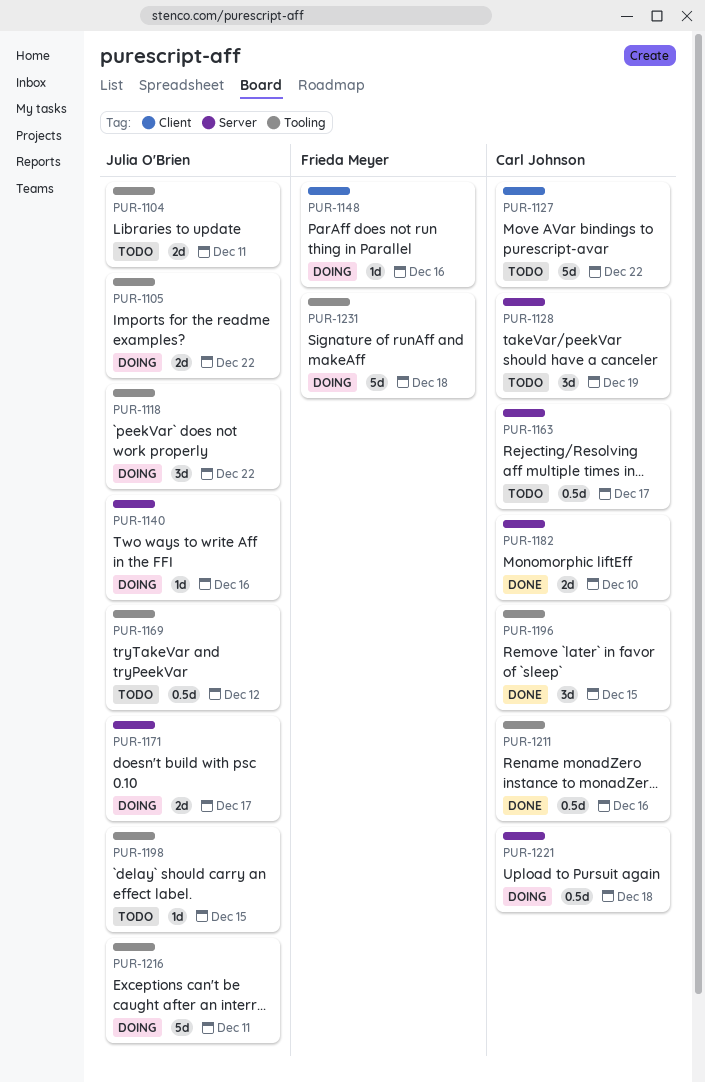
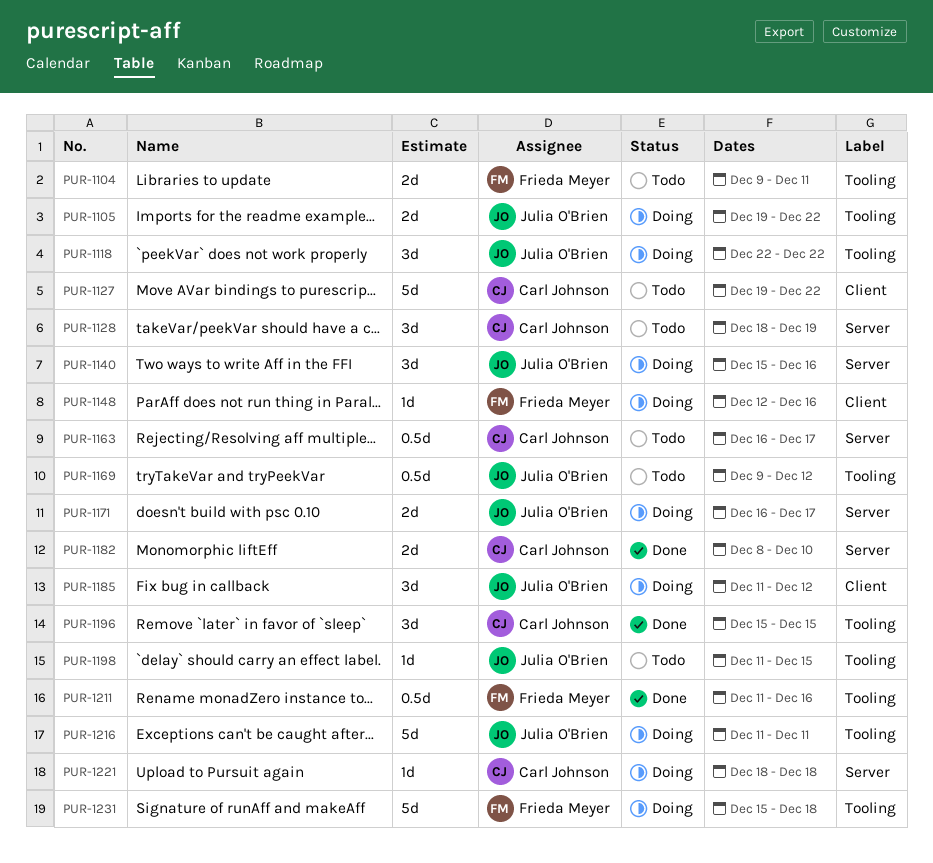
PUR-1104, owner: Julia O'Brien -> Frieda Meyer
PUR-1140, estimate: 1d -> 3d
PUR-1185: none -> present
PUR-1211, owner: Carl Johnson -> Frieda Meyer
PUR-1221, estimate: 0.5d -> 1d

